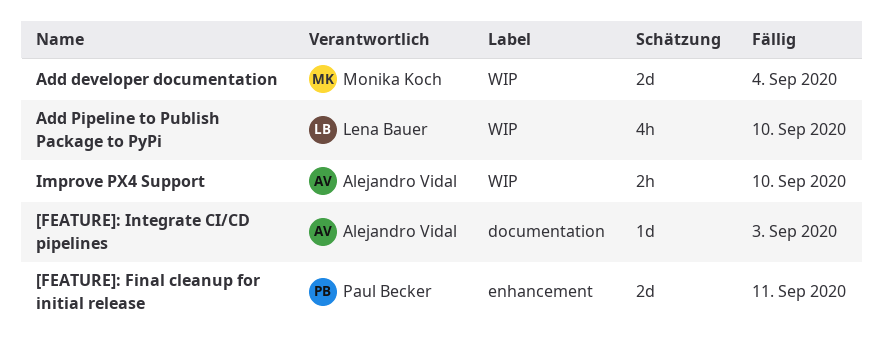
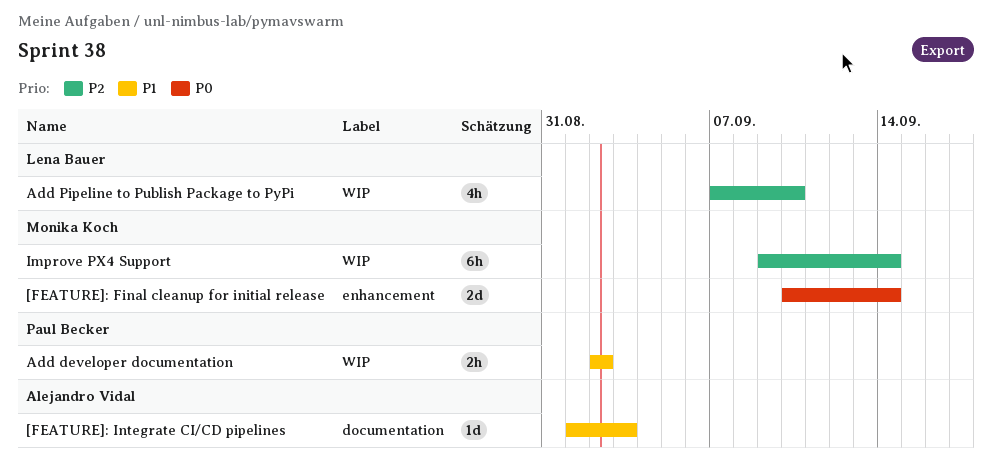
[FEATURE]: Final cleanup for initial release, owner: Paul Becker -> Monika Koch
[FEATURE]: Final cleanup for initial release, due: Sep 11 -> Sep 14
Add developer documentation, owner: Monika Koch -> Paul Becker
Add developer documentation, estimate: 2d -> 2h
Add developer documentation, due: Sep 4 -> Sep 2
Improve PX4 Support, owner: Alejandro Vidal -> Monika Koch
Improve PX4 Support, estimate: 2h -> 6h
Improve PX4 Support, due: Sep 10 -> Sep 14

